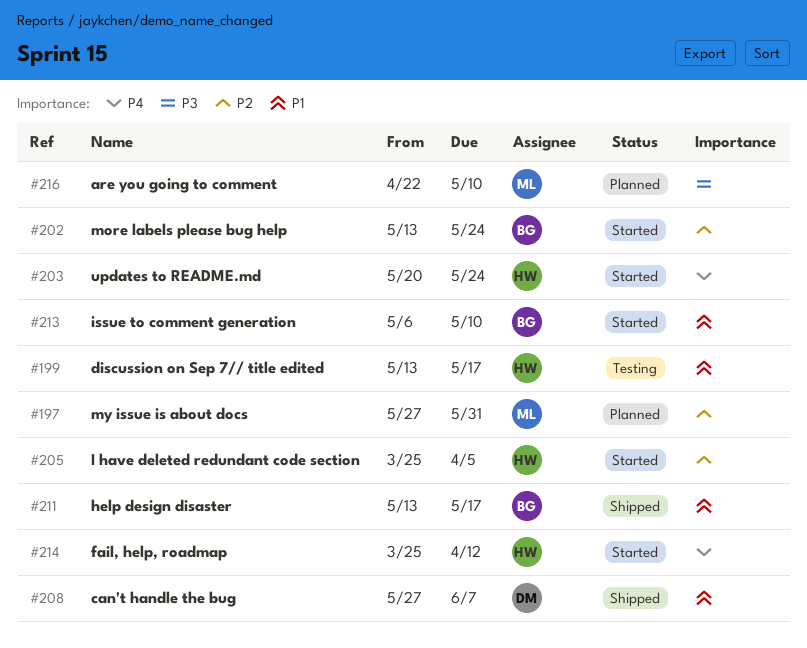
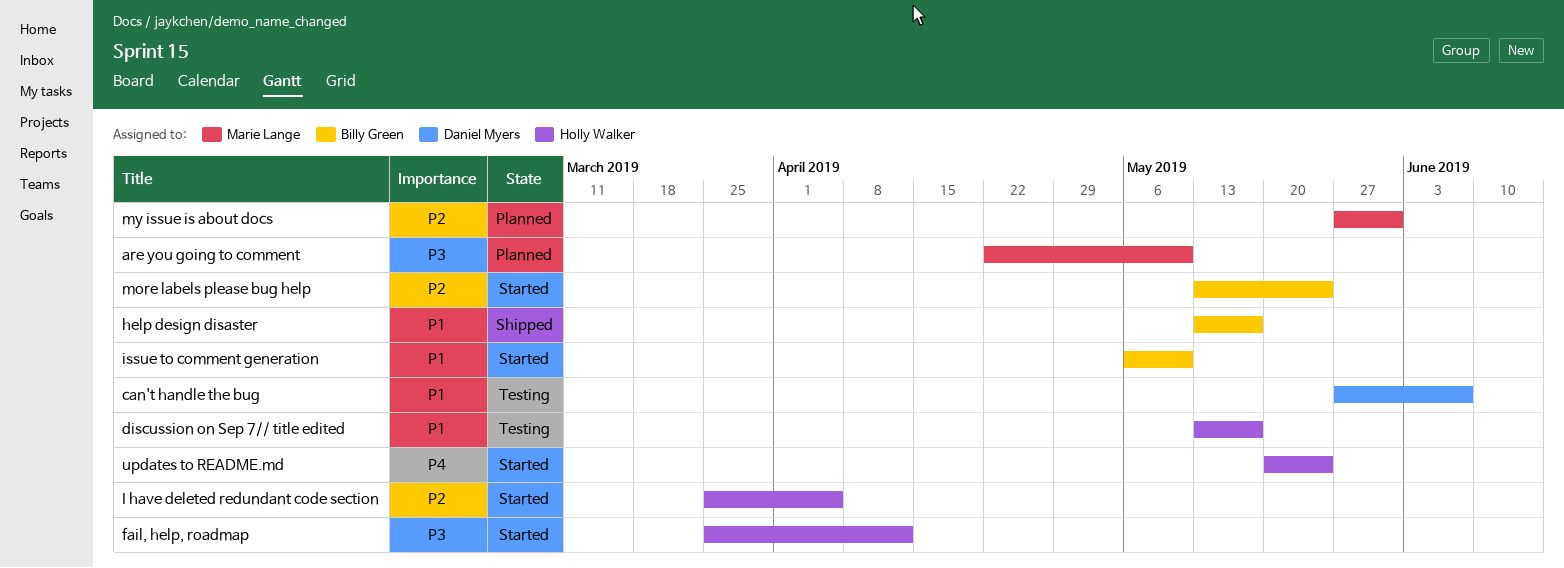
can't handle the bug, status: Shipped -> Testing
fail, help, roadmap, priority: P4 -> P3

